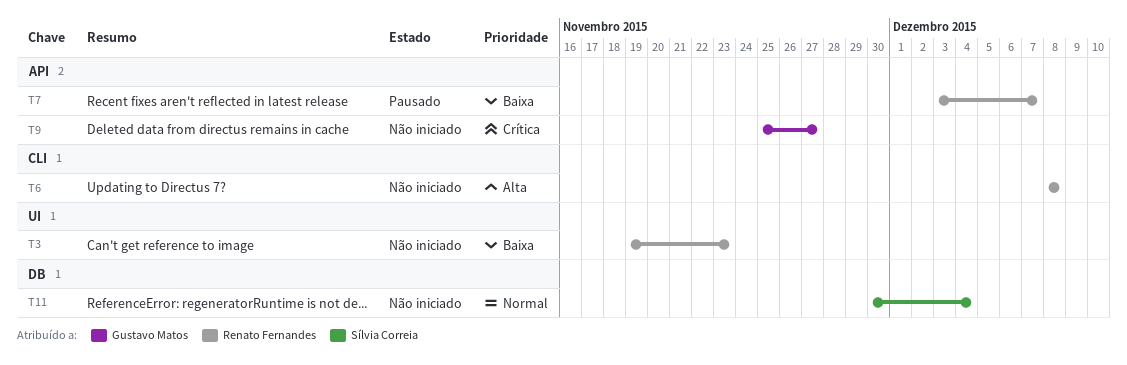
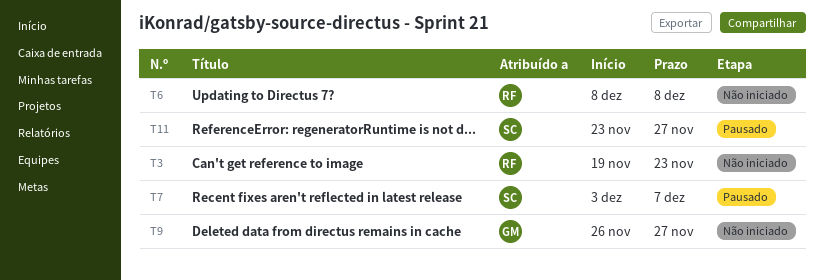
T7, owner: Renato Fernandes -> Sílvia Correia
T9, start: Nov 25 -> Nov 26
T11, status: Não iniciado -> Pausado
T11, start: Nov 30 -> Nov 23
T11, due: Dec 4 -> Nov 27

